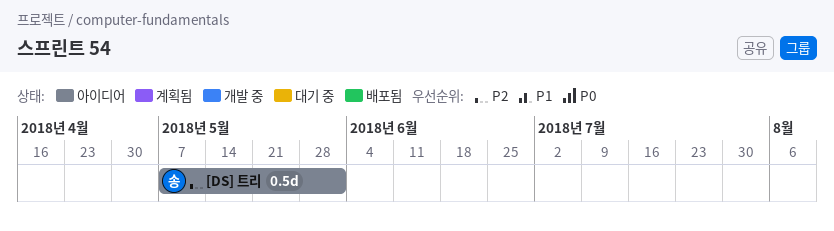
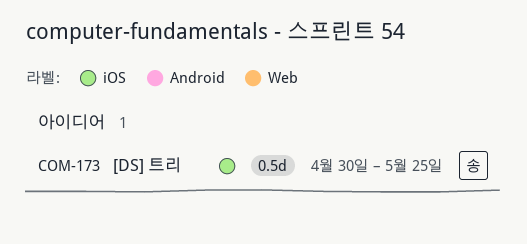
[DS] 트리, start: May 7 -> Apr 30
[DS] 트리, due: Jun 1 -> May 25

